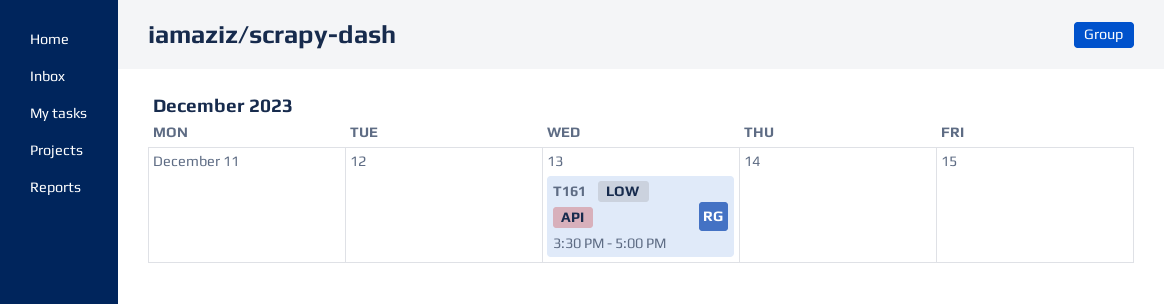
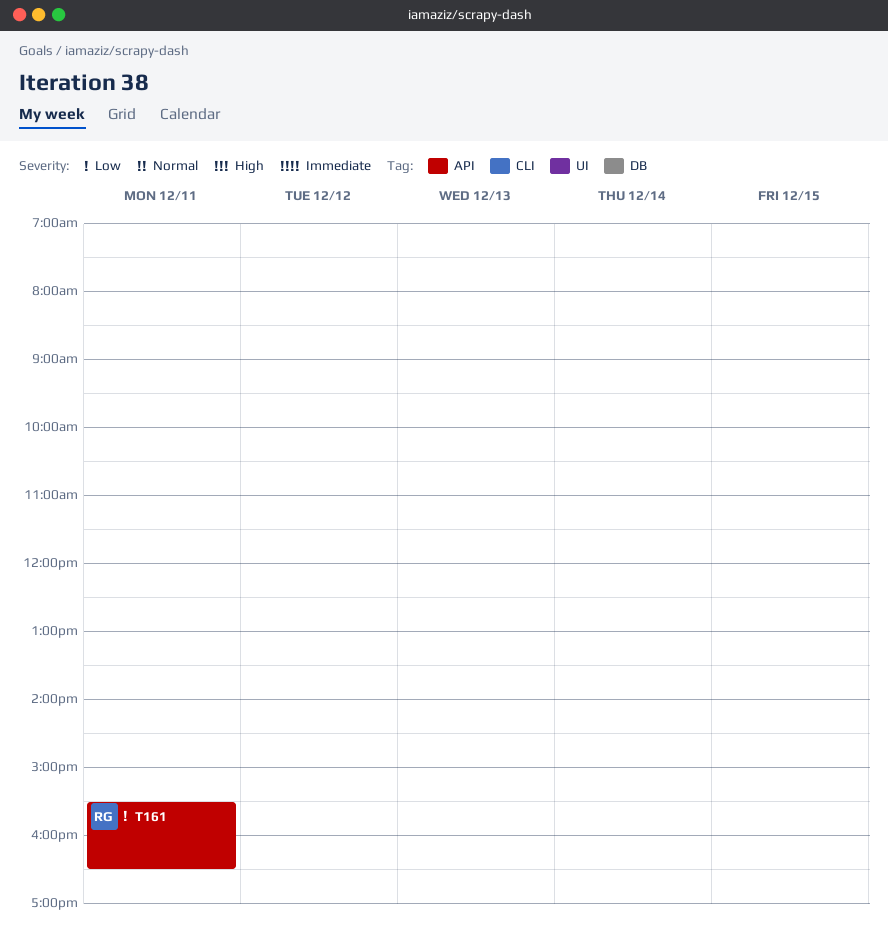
T161, day: Dec 13 -> Dec 11
T161, ends: 17:00 -> 16:30

